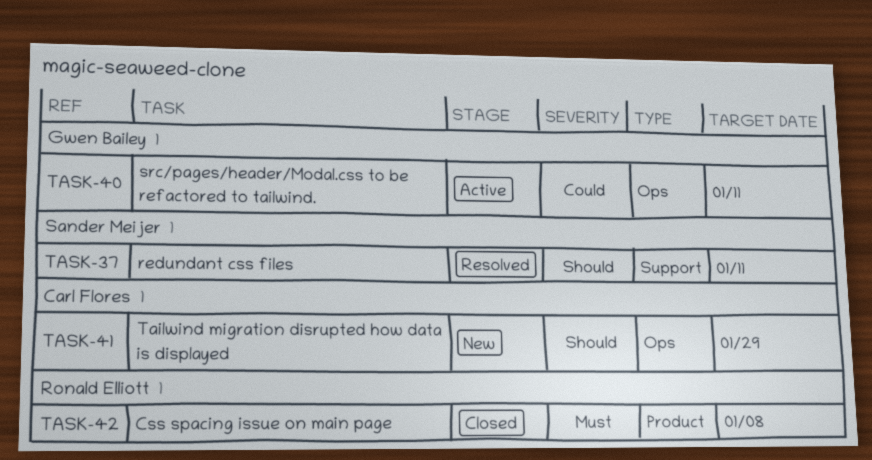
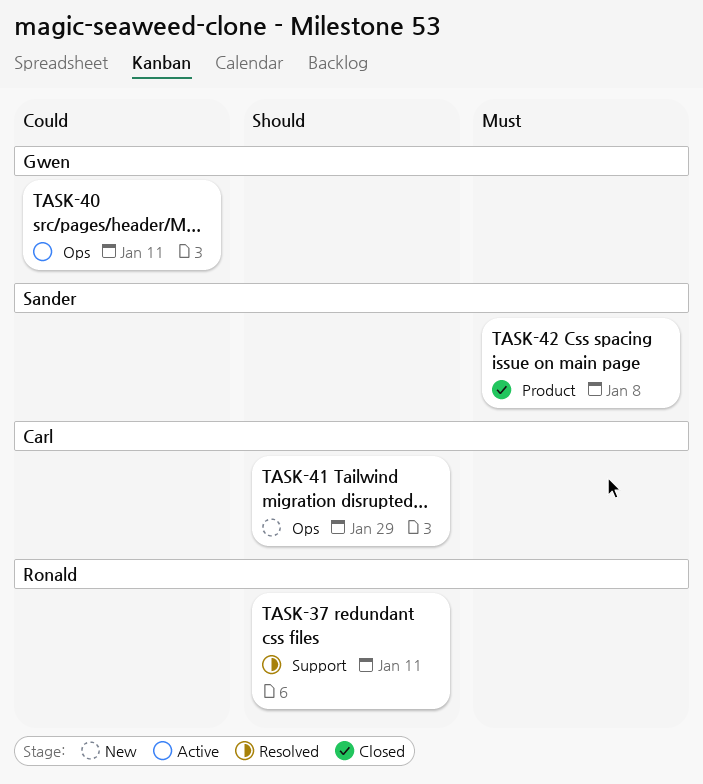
TASK-37, owner: Sander Meijer -> Ronald Elliott
TASK-42, owner: Ronald Elliott -> Sander Meijer

